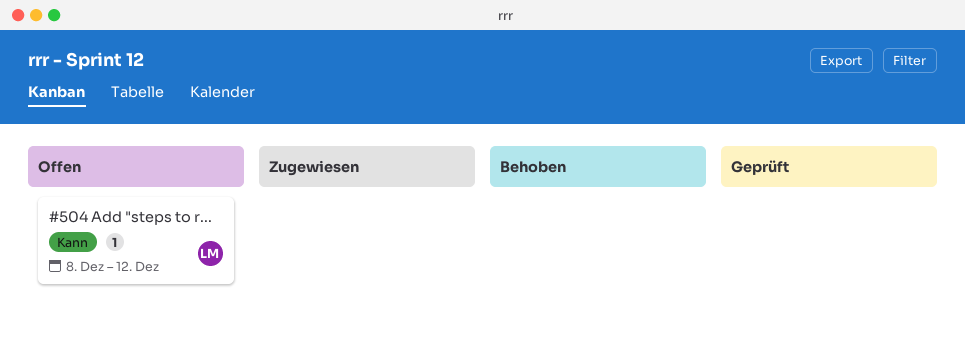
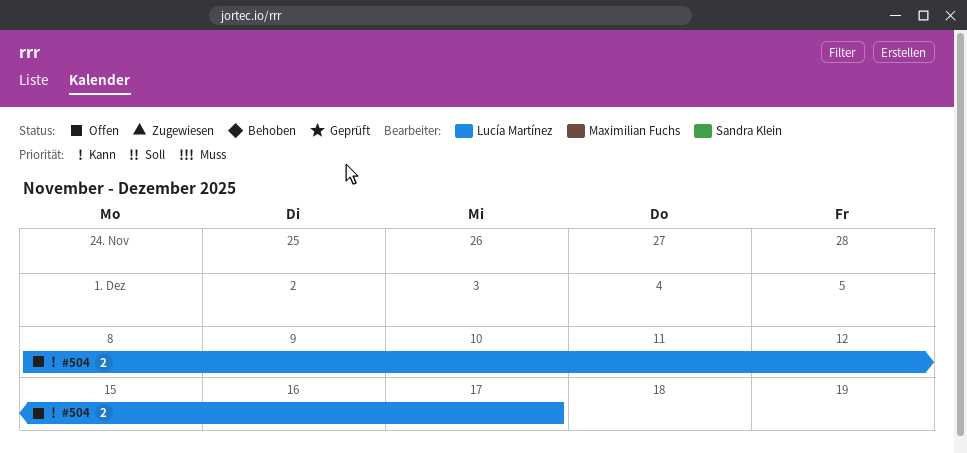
#504, estimate: 1 -> 2
#504, due: Dec 12 -> Dec 17

